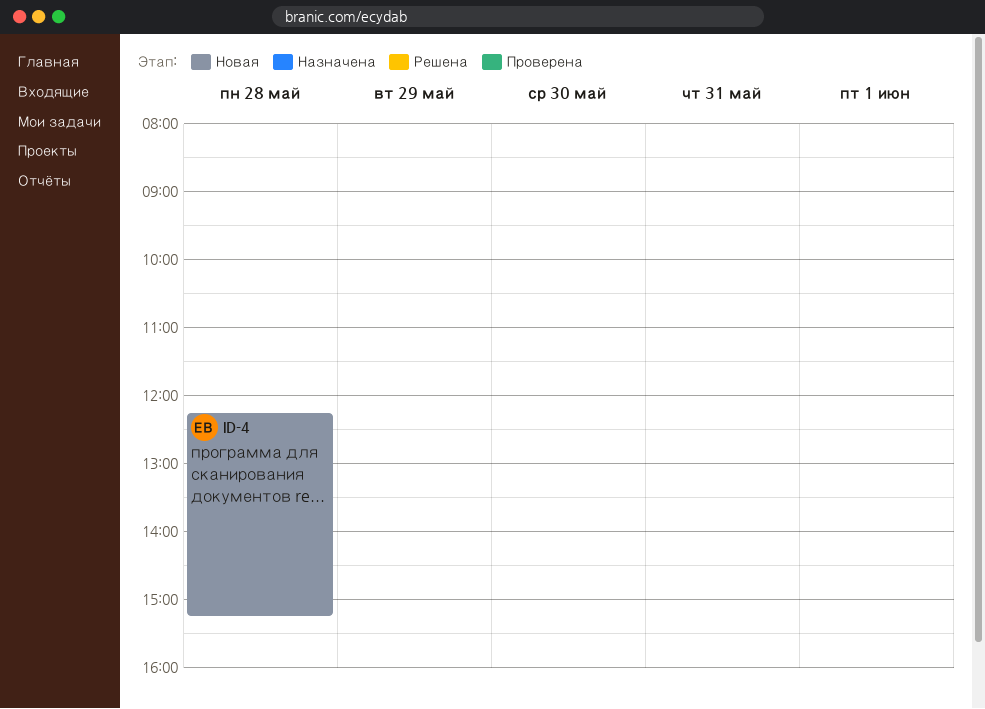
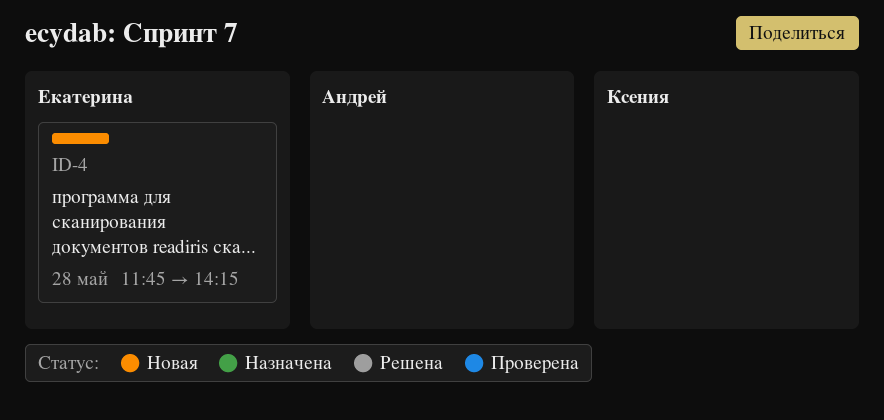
ID-4, begins: 12:15 -> 11:45
ID-4, ends: 15:15 -> 14:15

